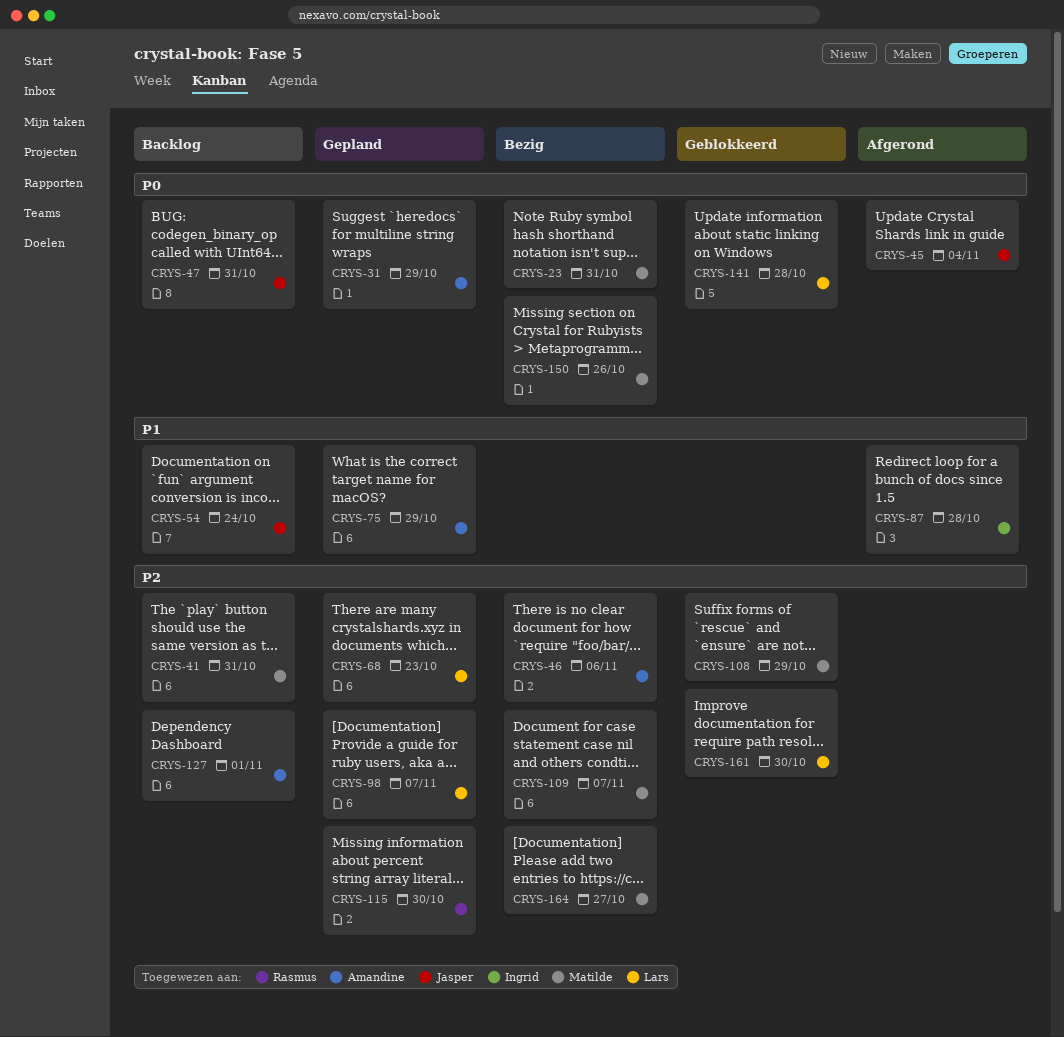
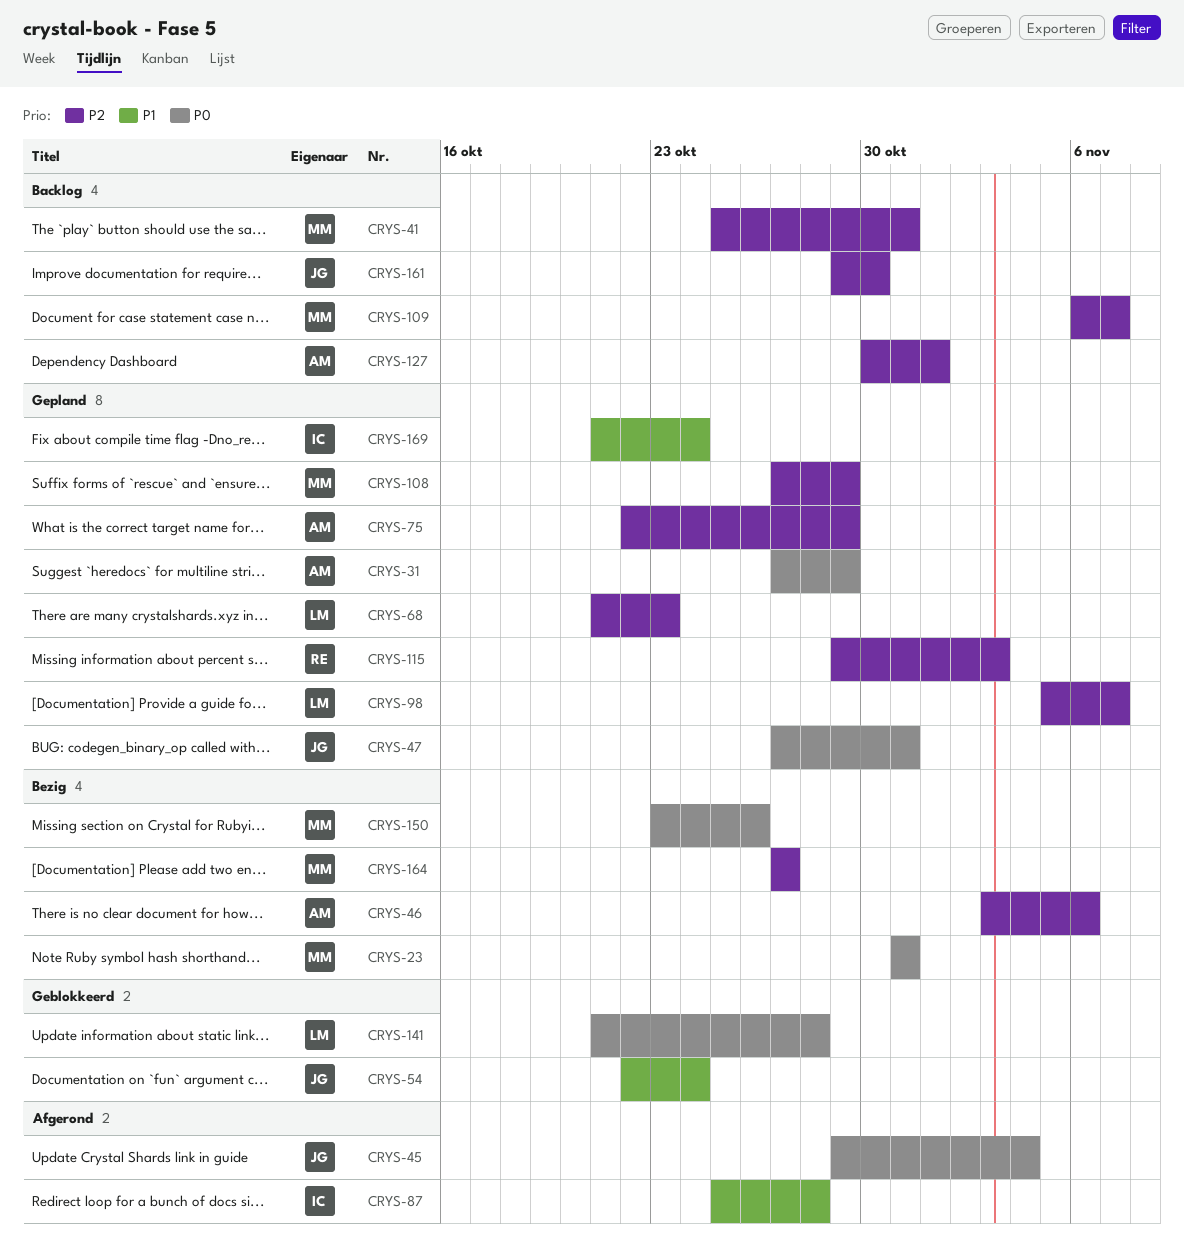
CRYS-47, status: Backlog -> Gepland
CRYS-54, status: Backlog -> Geblokkeerd
CRYS-75, priority: P1 -> P2
CRYS-108, status: Geblokkeerd -> Gepland
CRYS-109, status: Bezig -> Backlog
CRYS-115, due: Oct 30 -> Nov 3
CRYS-161, status: Geblokkeerd -> Backlog
CRYS-161, owner: Lars -> Jasper
CRYS-169: none -> present

